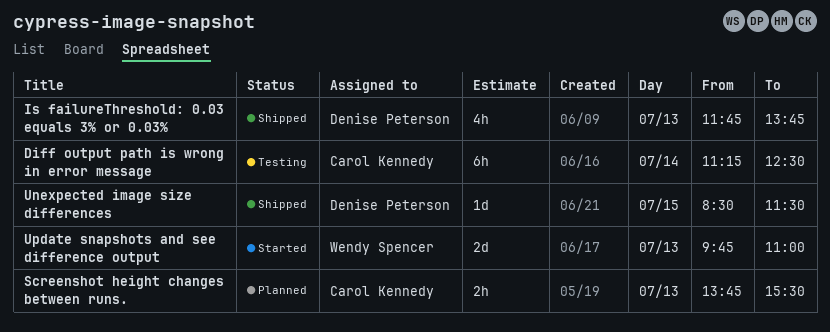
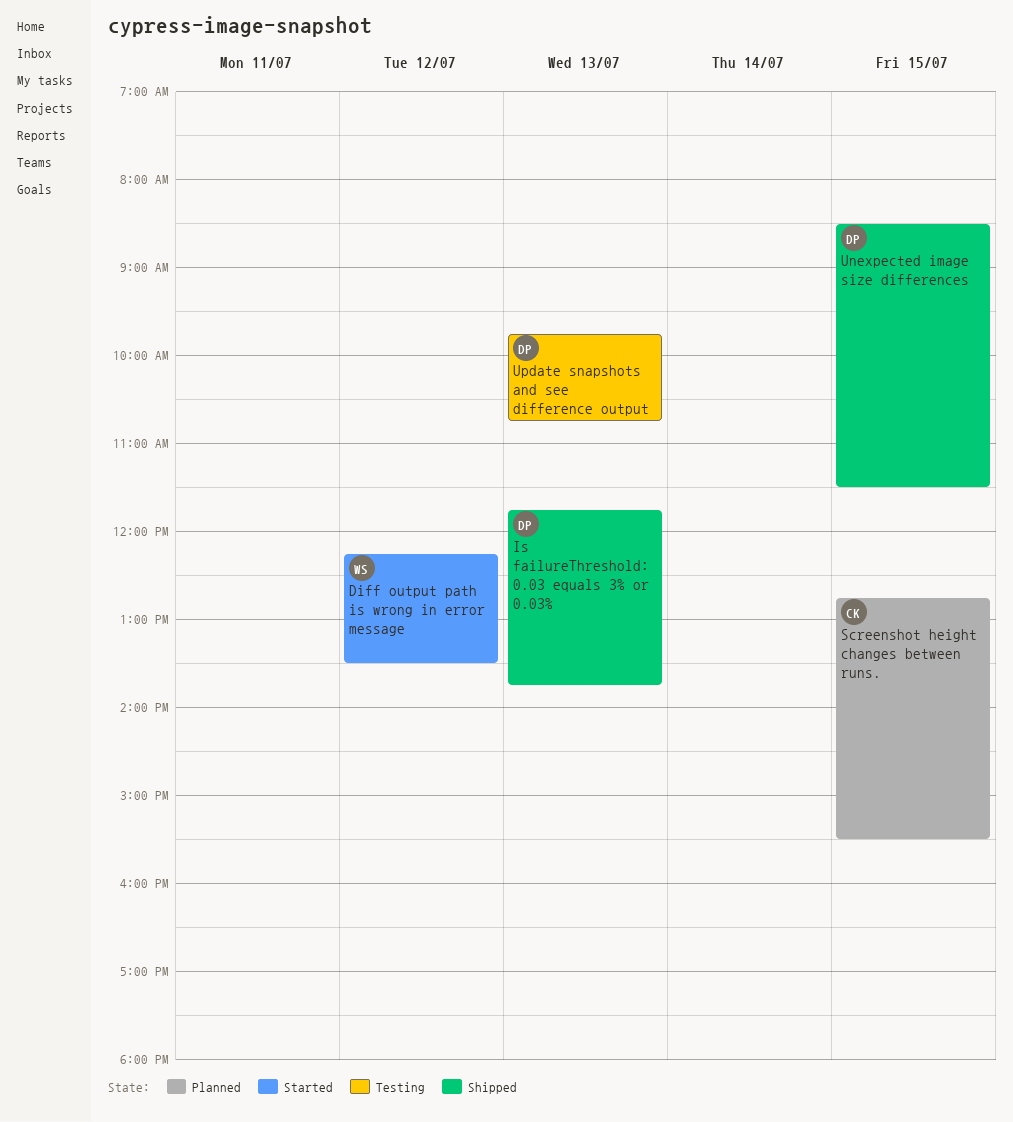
Diff output path is wrong in error message, status: Testing -> Started
Diff output path is wrong in error message, owner: Carol Kennedy -> Wendy Spencer
Diff output path is wrong in error message, day: Jul 14 -> Jul 12
Diff output path is wrong in error message, begins: 11:15 -> 12:15
Diff output path is wrong in error message, ends: 12:30 -> 13:30
Screenshot height changes between runs., day: Jul 13 -> Jul 15
Screenshot height changes between runs., begins: 13:45 -> 12:45
Update snapshots and see difference output, status: Started -> Testing
Update snapshots and see difference output, owner: Wendy Spencer -> Denise Peterson
Update snapshots and see difference output, ends: 11:00 -> 10:45

